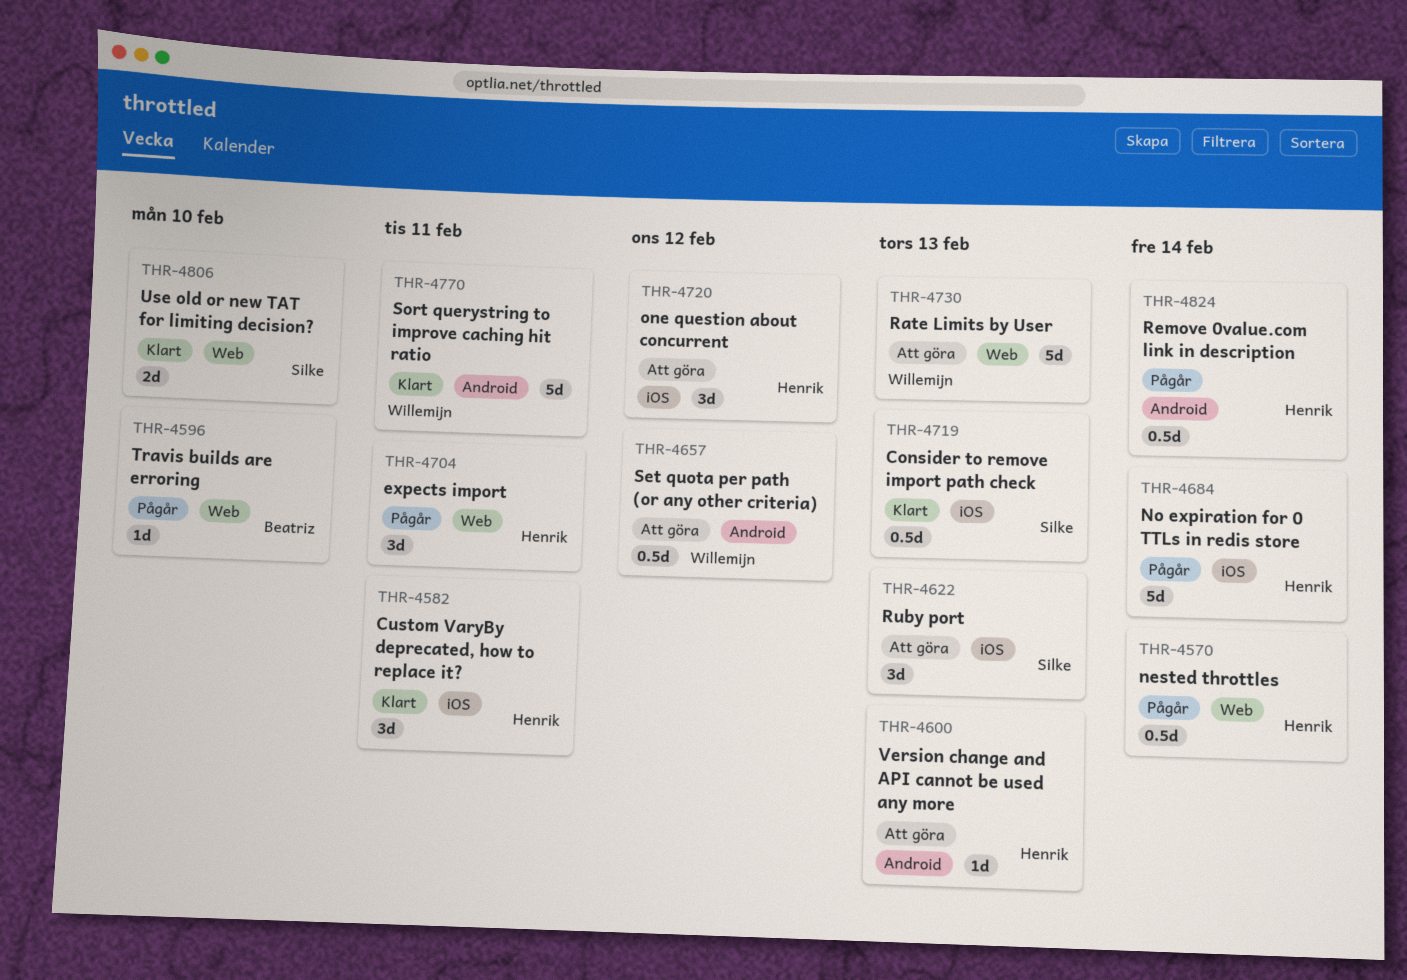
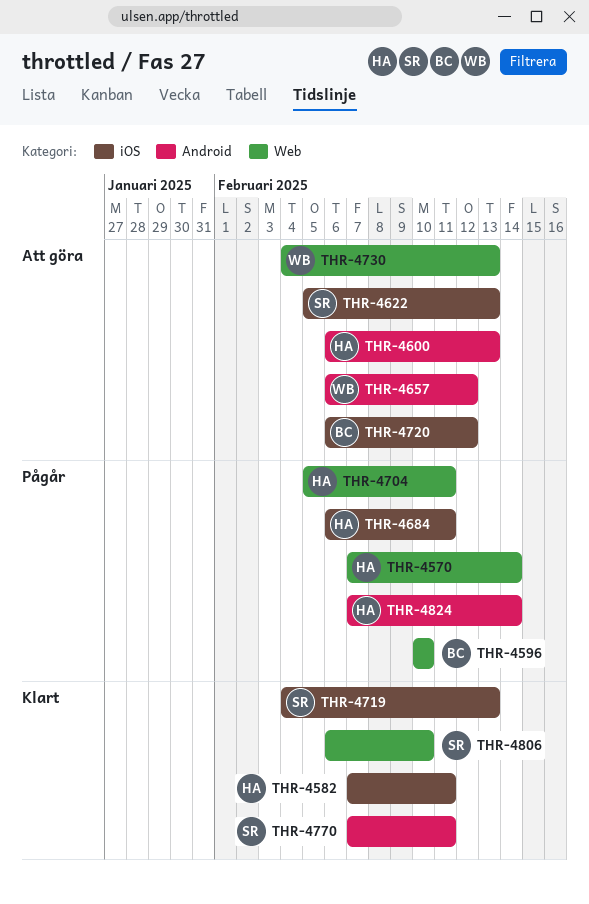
THR-4684, due: Feb 14 -> Feb 11
THR-4720, owner: Henrik -> Beatriz
THR-4770, owner: Willemijn -> Silke

